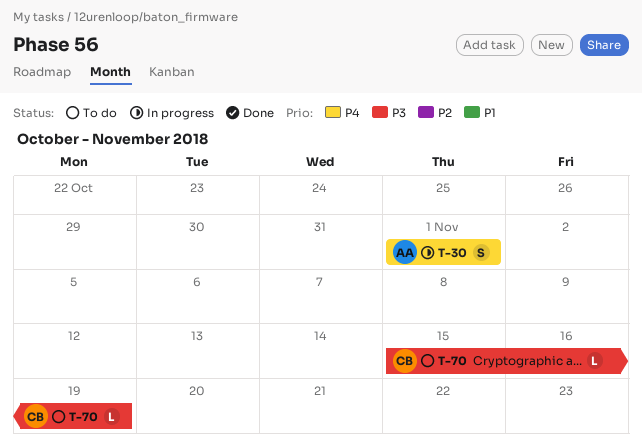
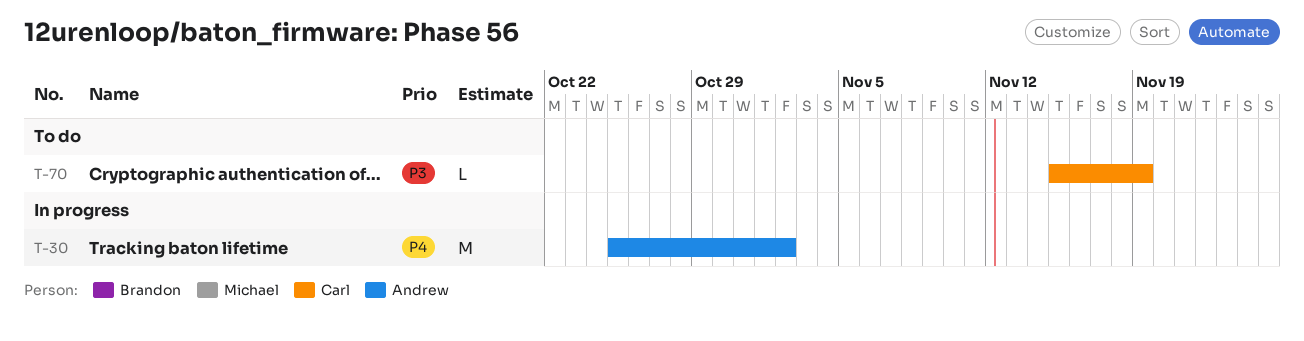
T-30, estimate: S -> M
T-30, start: Nov 1 -> Oct 25
T-30, due: Nov 1 -> Nov 2

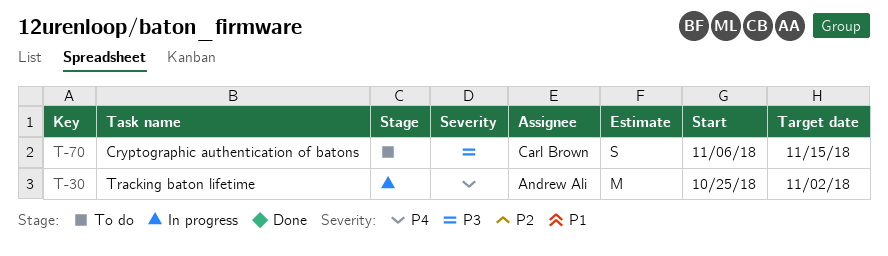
T-70, estimate: L -> S
T-70, start: Nov 15 -> Nov 6
T-70, due: Nov 19 -> Nov 15

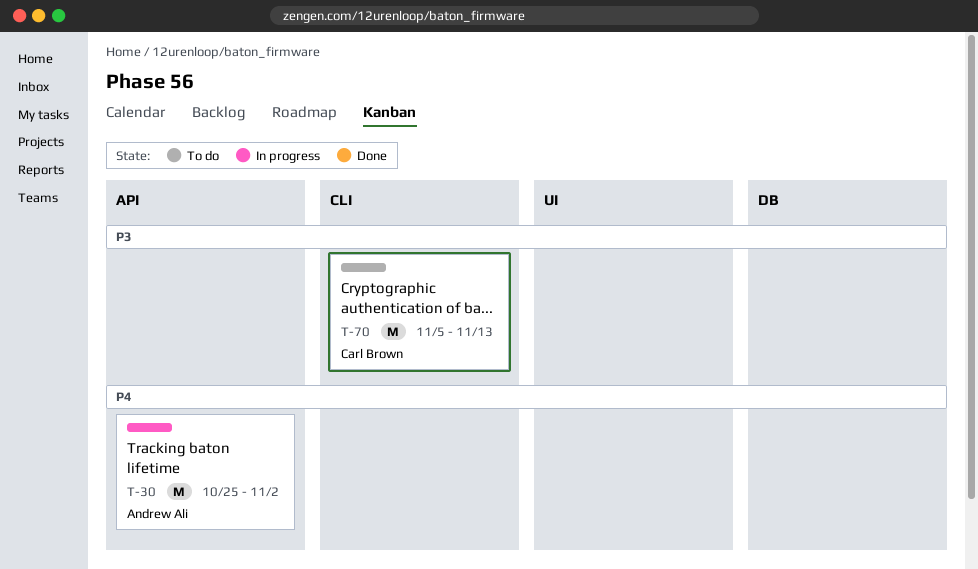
T-70, estimate: S -> M
T-70, start: Nov 6 -> Nov 5
T-70, due: Nov 15 -> Nov 13

